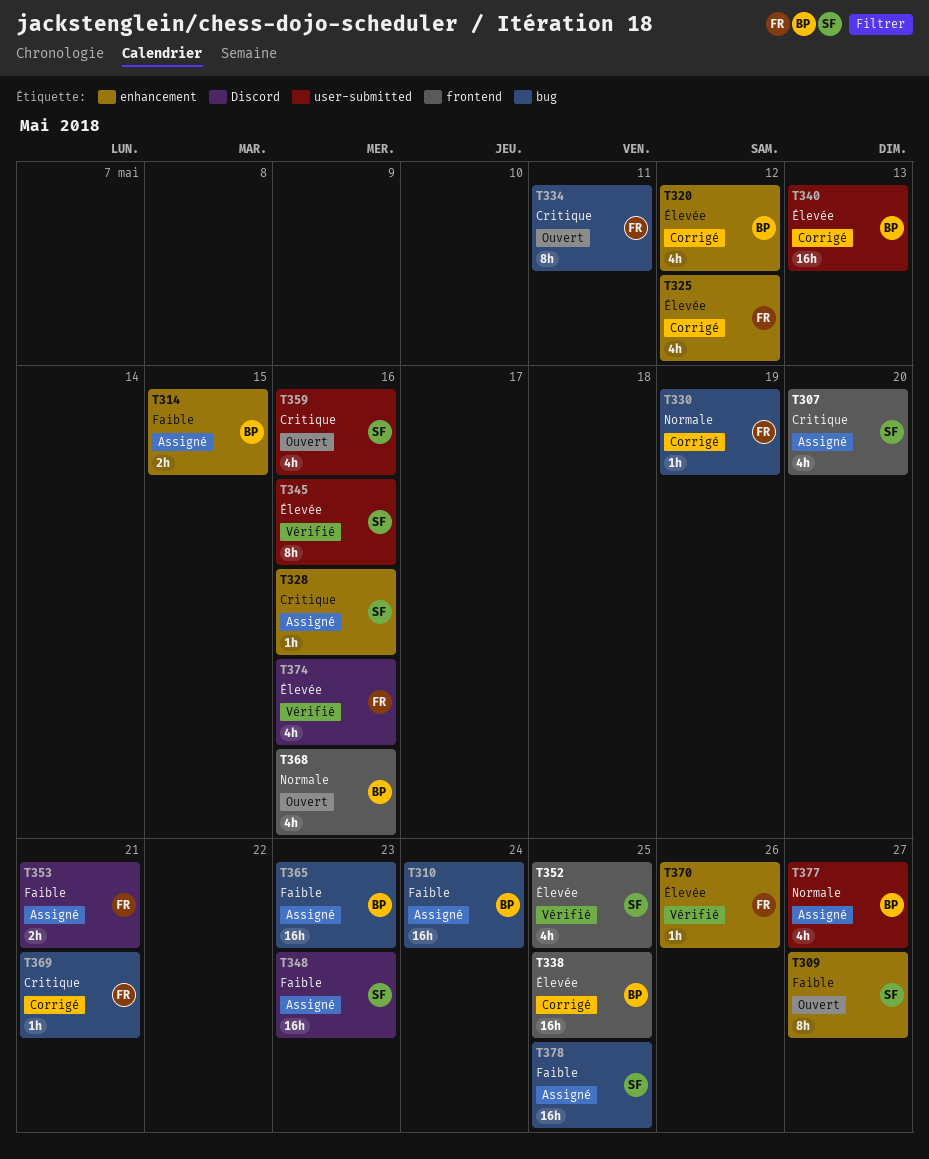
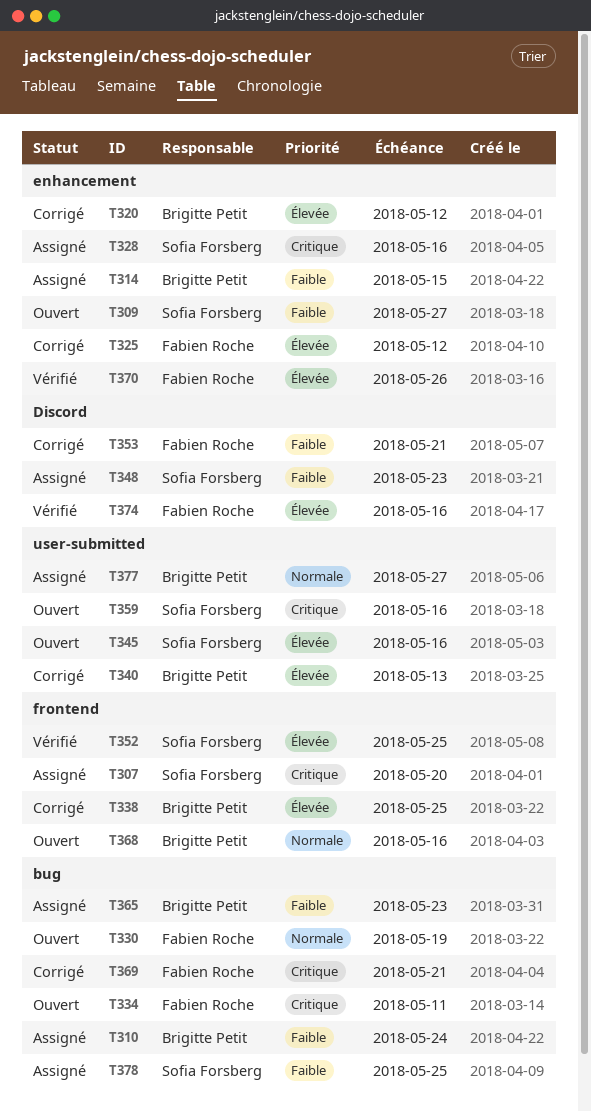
T330, status: Corrigé -> Ouvert
T345, status: Vérifié -> Ouvert
T353, status: Assigné -> Corrigé

